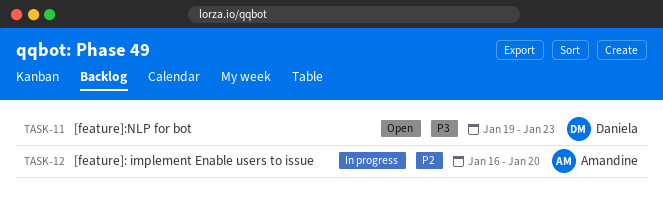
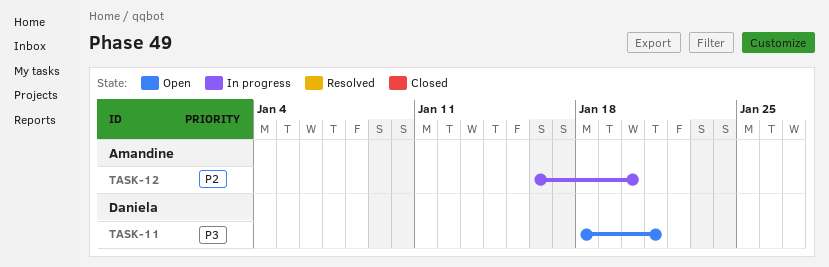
TASK-11, start: Jan 19 -> Jan 18
TASK-11, due: Jan 23 -> Jan 21

